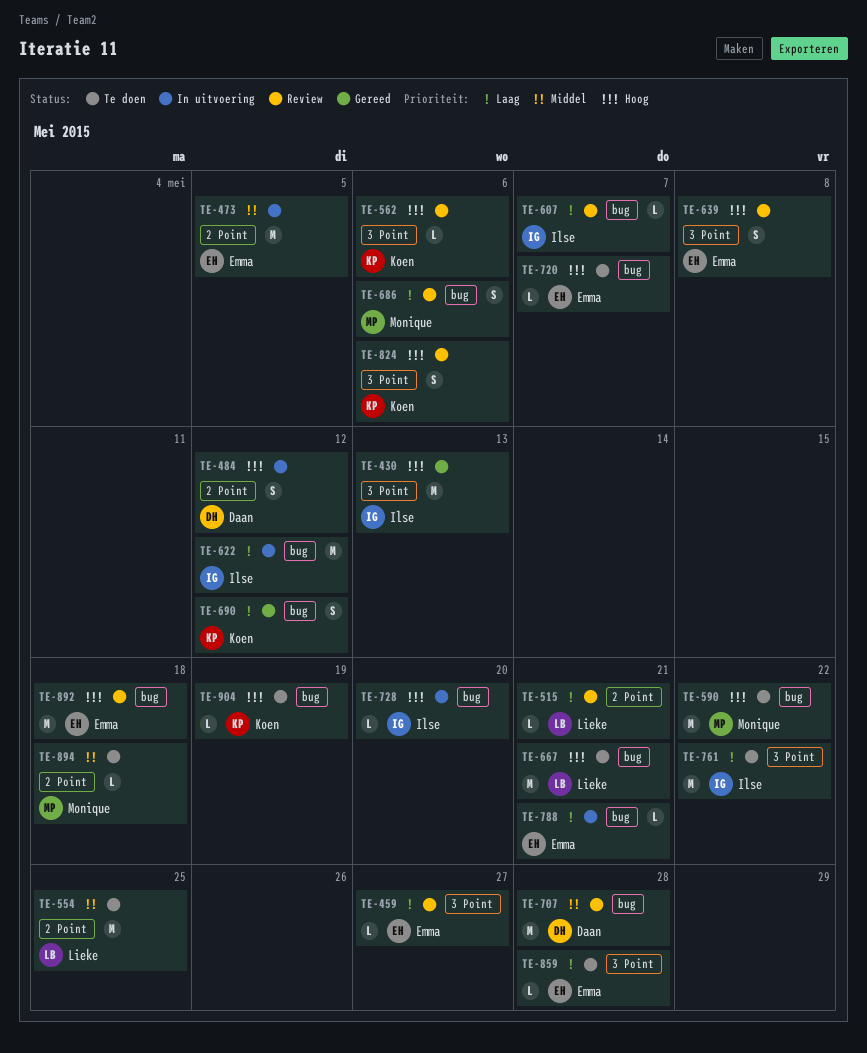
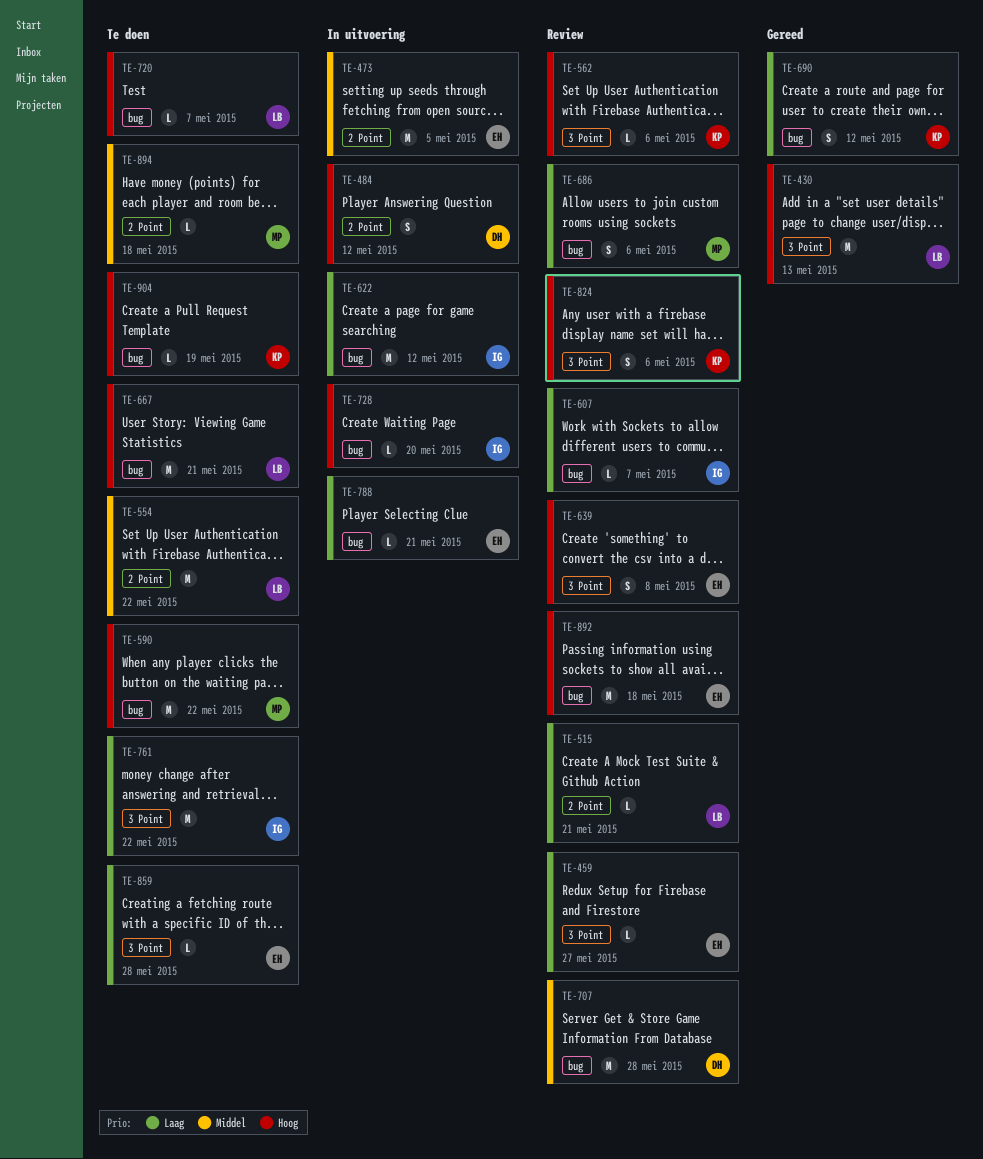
TE-430, owner: Ilse -> Lieke
TE-554, due: May 25 -> May 22
TE-720, owner: Emma -> Lieke

